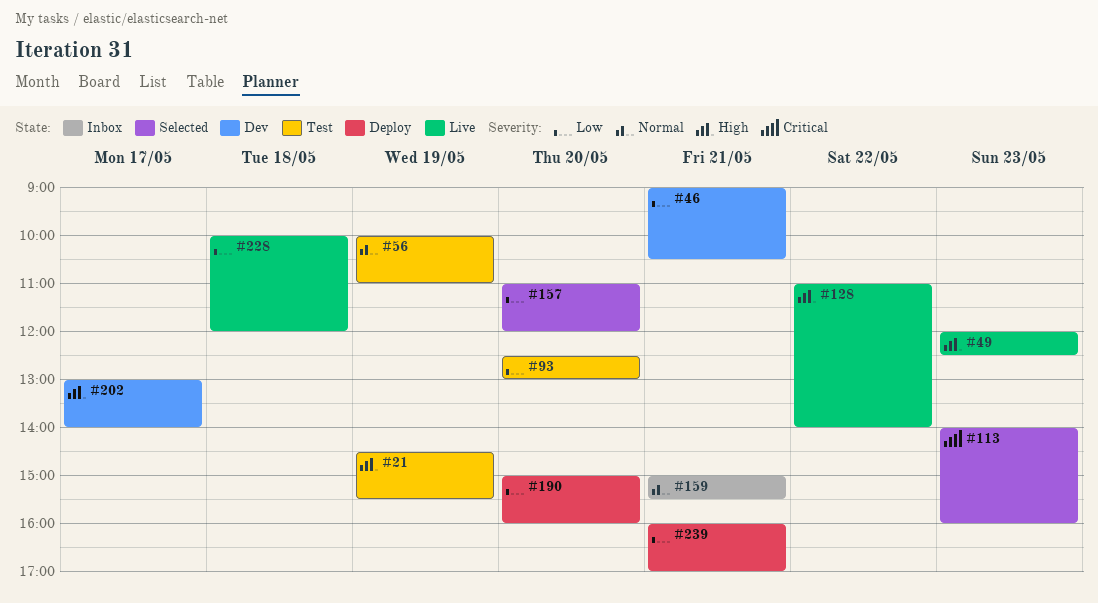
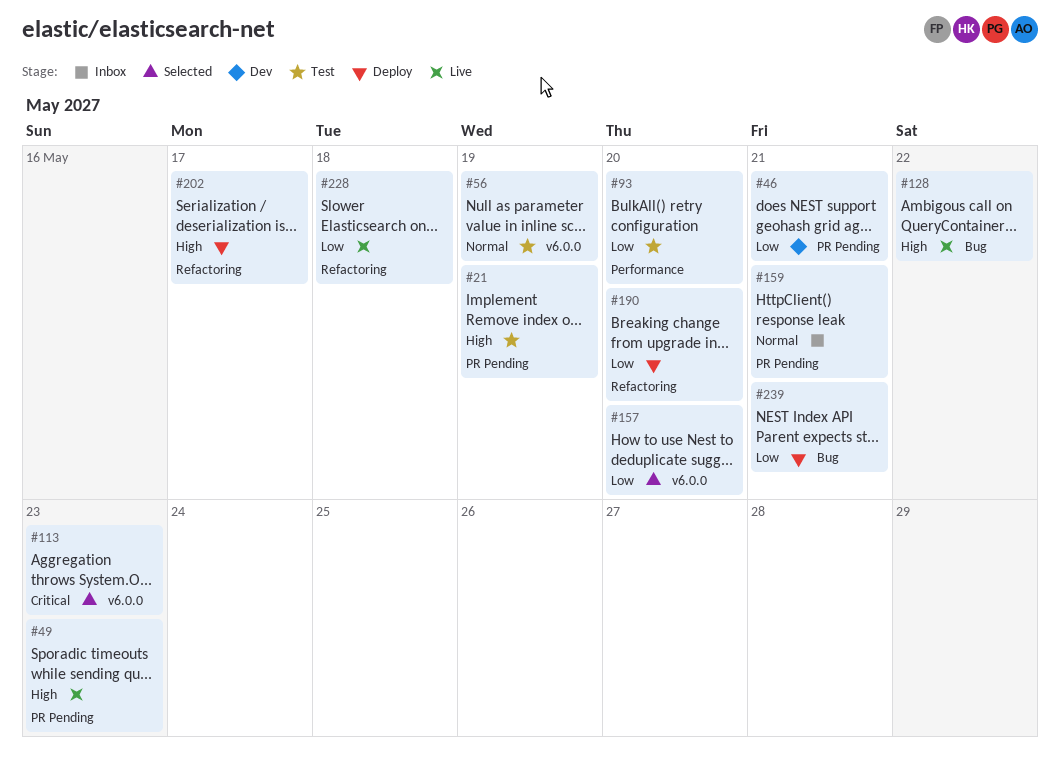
#202, status: Dev -> Deploy

